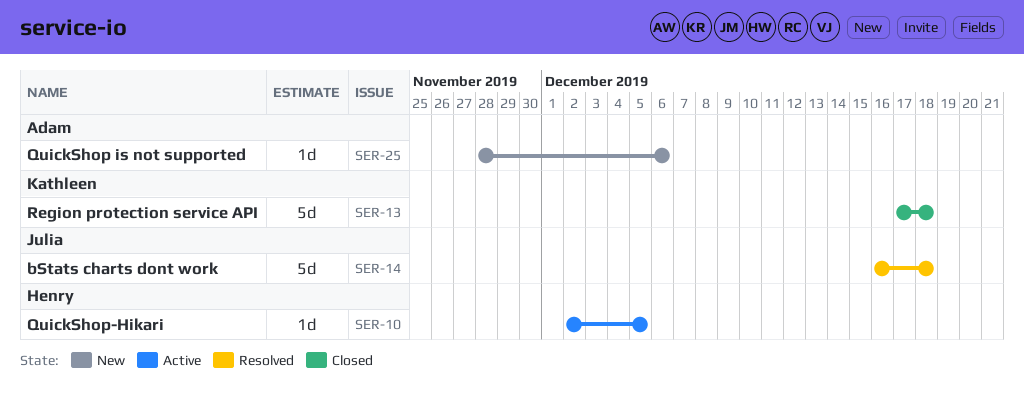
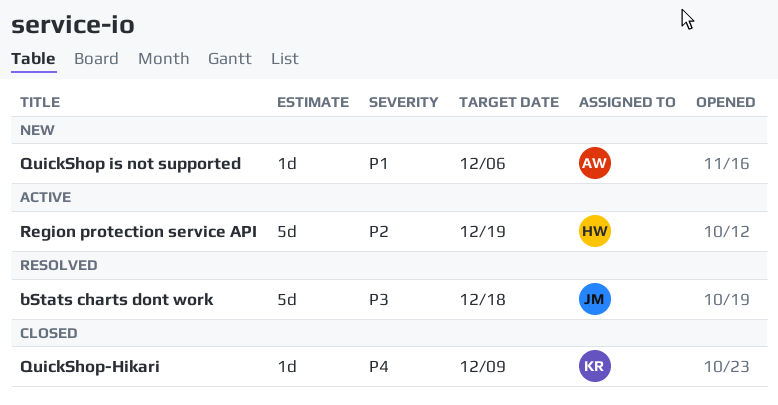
QuickShop-Hikari, status: Active -> Closed
QuickShop-Hikari, owner: Henry -> Kathleen
QuickShop-Hikari, due: Dec 5 -> Dec 9
Region protection service API, status: Closed -> Active
Region protection service API, owner: Kathleen -> Henry
Region protection service API, due: Dec 18 -> Dec 19

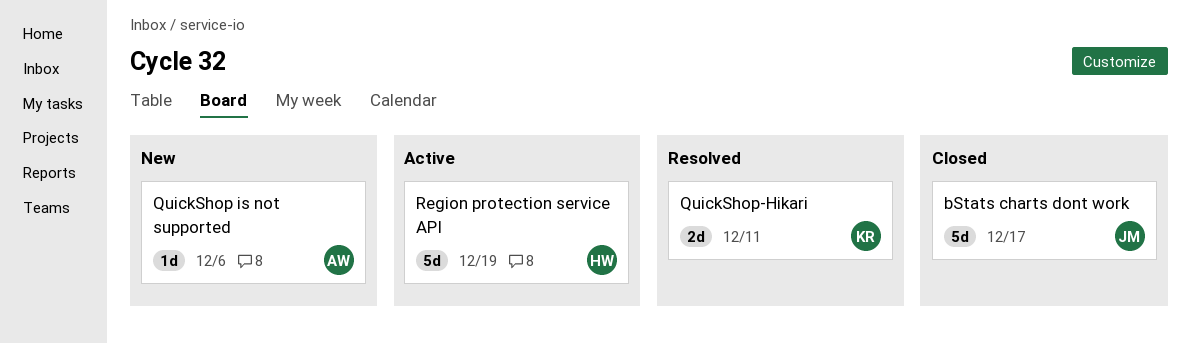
bStats charts dont work, status: Resolved -> Closed
bStats charts dont work, due: Dec 18 -> Dec 17
QuickShop-Hikari, status: Closed -> Resolved
QuickShop-Hikari, estimate: 1d -> 2d
QuickShop-Hikari, due: Dec 9 -> Dec 11

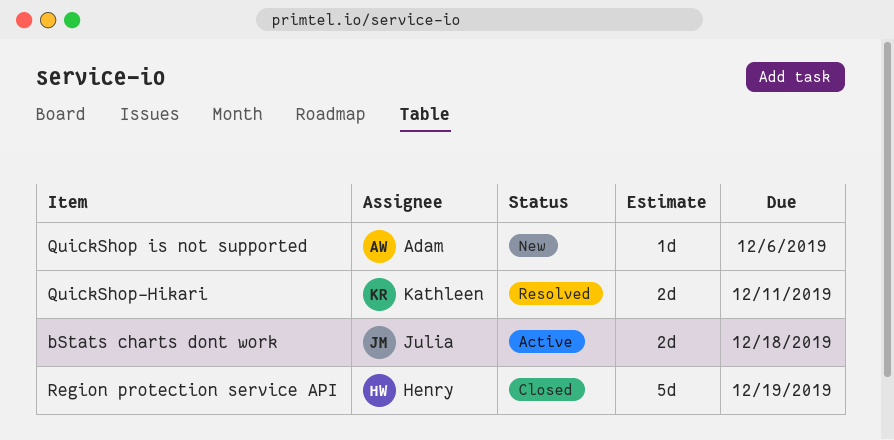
bStats charts dont work, status: Closed -> Active
bStats charts dont work, estimate: 5d -> 2d
bStats charts dont work, due: Dec 17 -> Dec 18
Region protection service API, status: Active -> Closed

